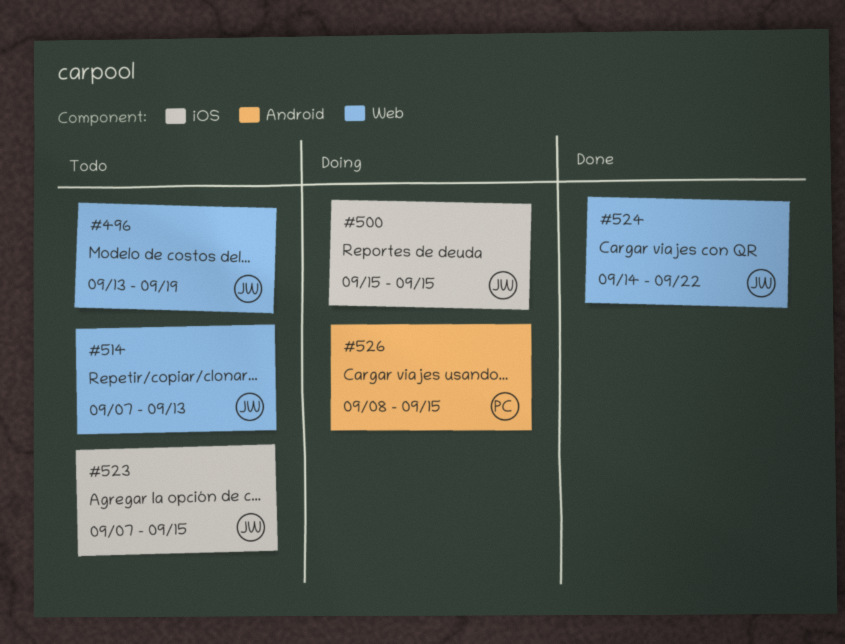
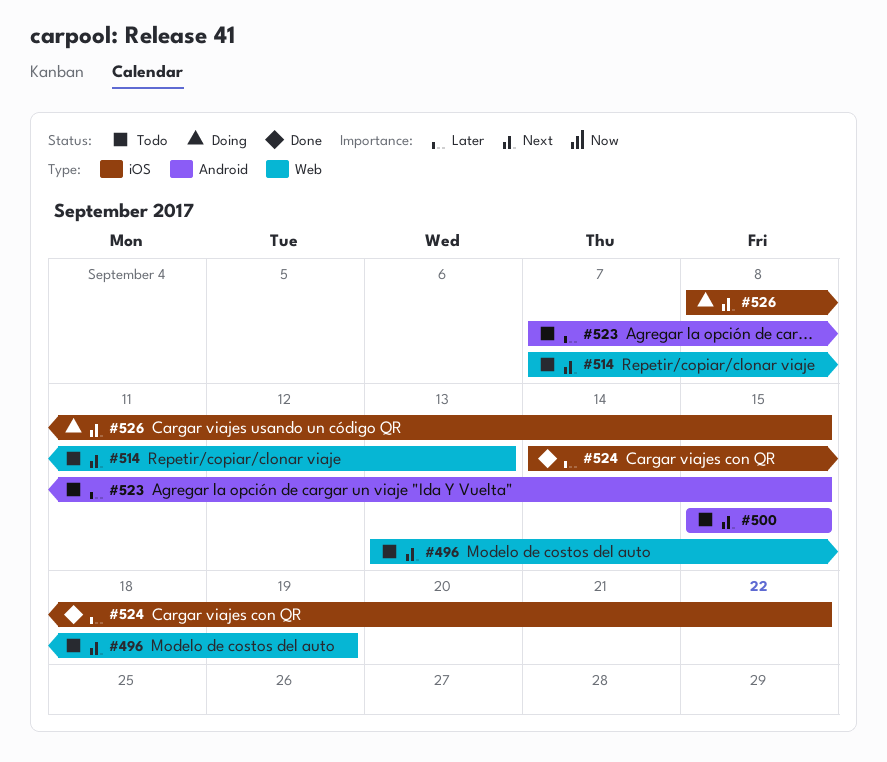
#500, status: Doing -> Todo
#500, label: iOS -> Android
#523, label: iOS -> Android
#524, label: Web -> iOS
#526, label: Android -> iOS

